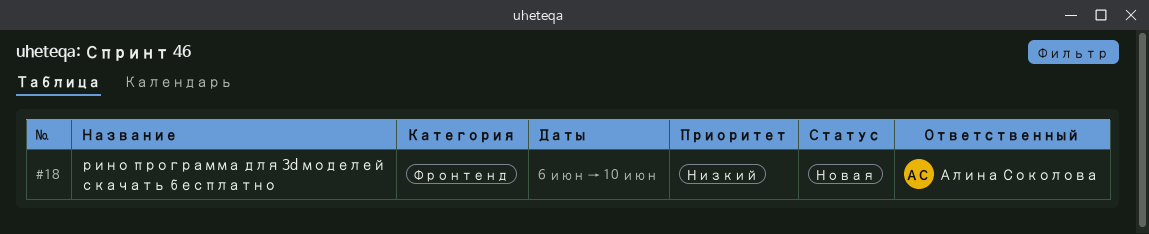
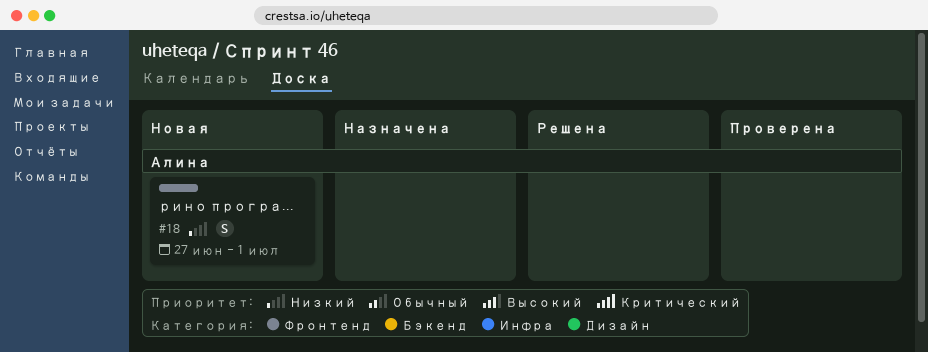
#18, start: Jun 6 -> Jun 27
#18, due: Jun 10 -> Jul 1

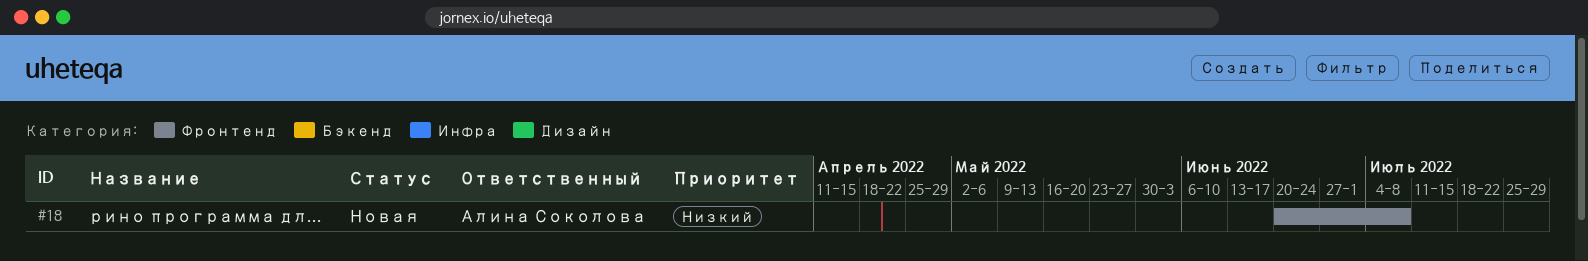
#18, start: Jun 27 -> Jun 20
#18, due: Jul 1 -> Jul 8

